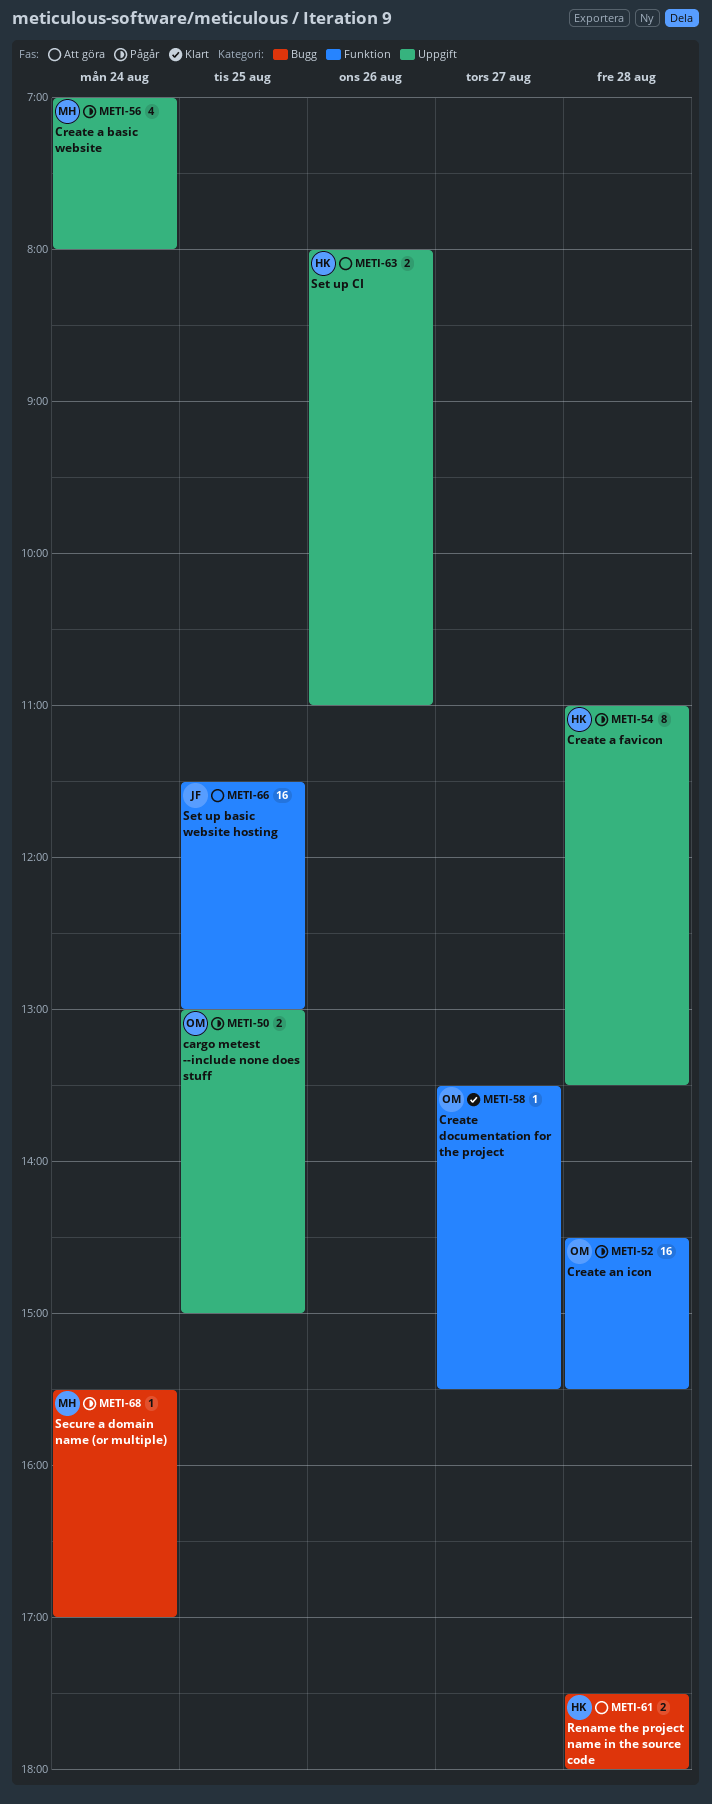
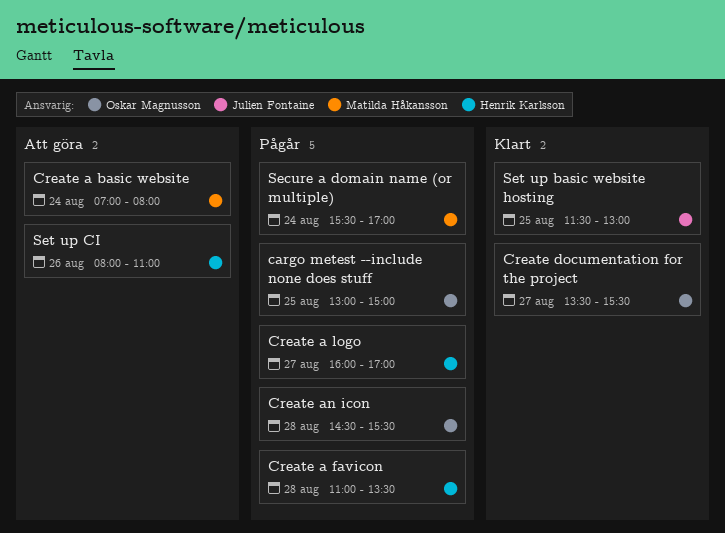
Create a basic website, status: Pågår -> Att göra
Create a logo: none -> present
Rename the project name in the source code: present -> none
Set up basic website hosting, status: Att göra -> Klart

